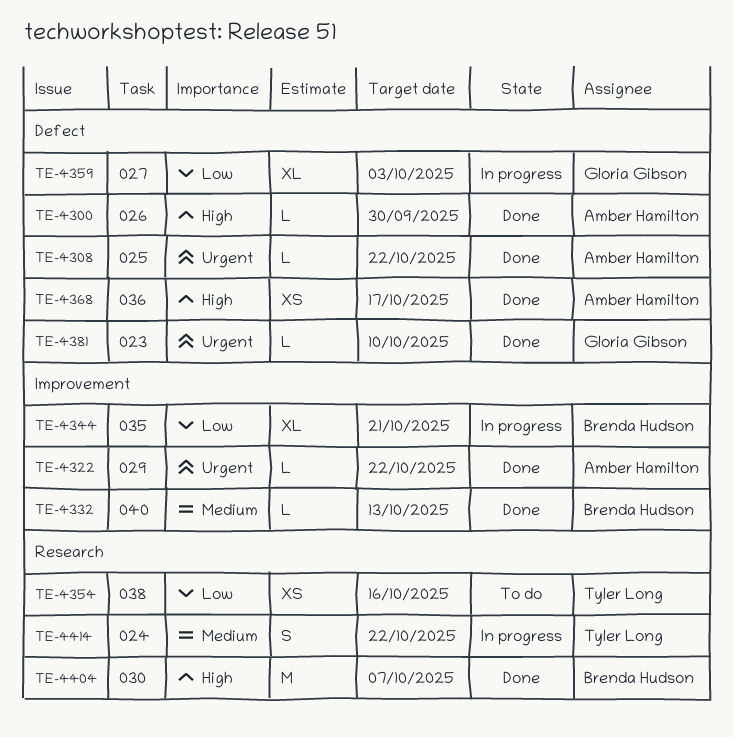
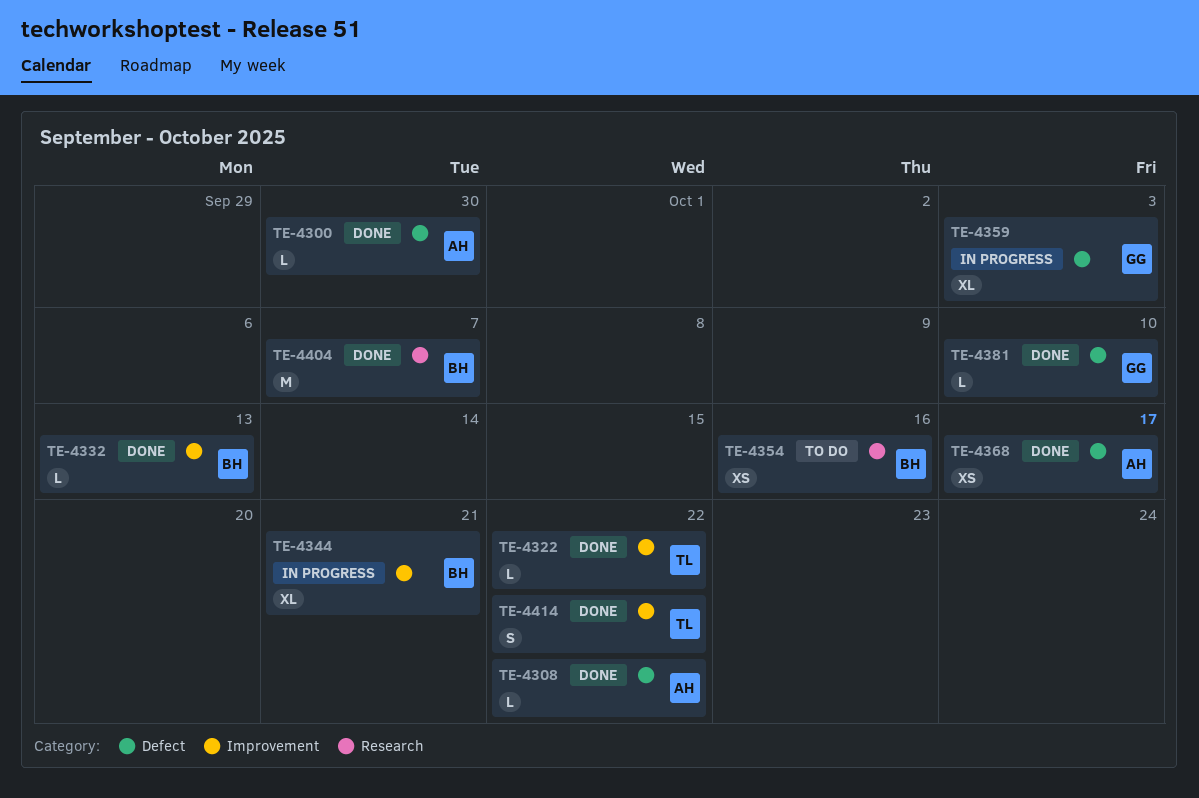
TE-4322, owner: Amber Hamilton -> Tyler Long
TE-4354, owner: Tyler Long -> Brenda Hudson
TE-4414, status: In progress -> Done
TE-4414, label: Research -> Improvement

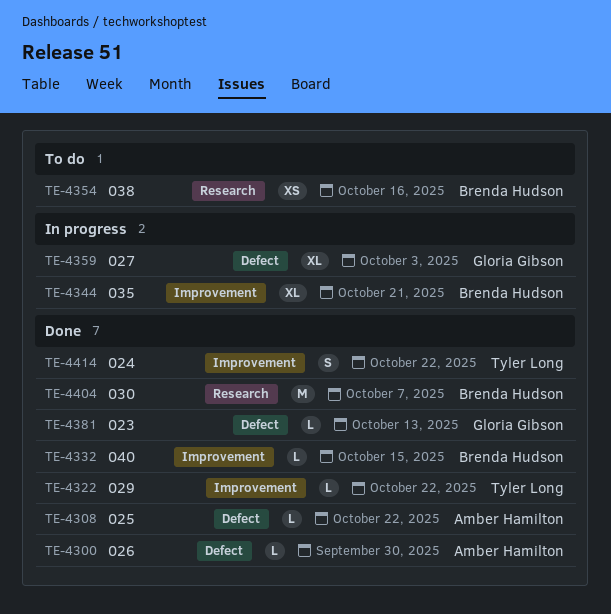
TE-4332, due: Oct 13 -> Oct 15
TE-4368: present -> none
TE-4381, due: Oct 10 -> Oct 13

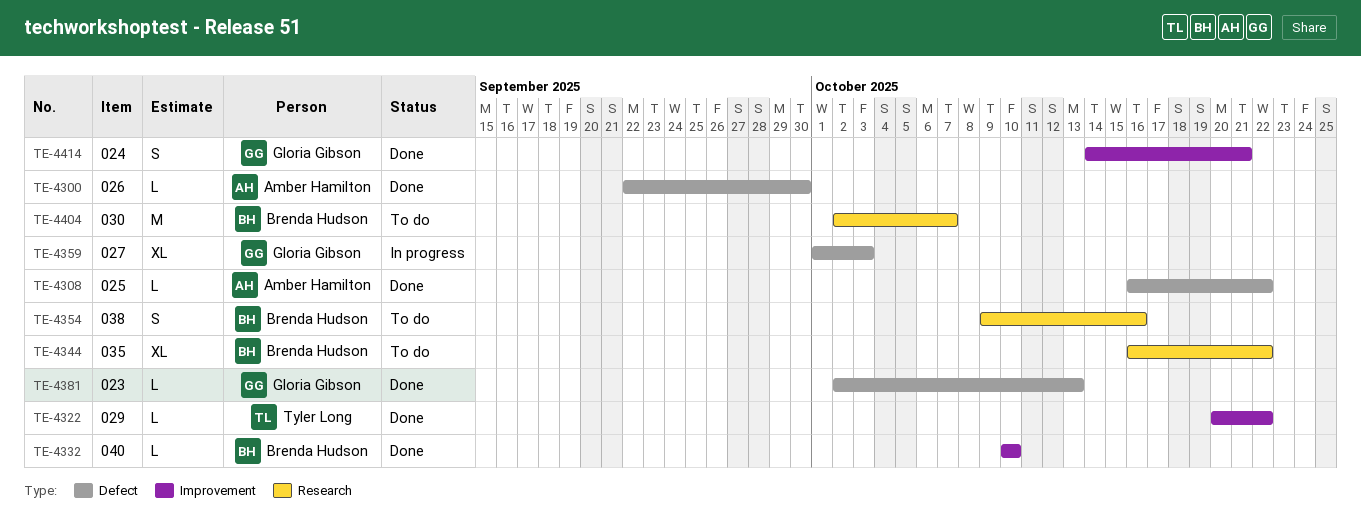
TE-4332, due: Oct 15 -> Oct 10
TE-4344, status: In progress -> To do
TE-4344, label: Improvement -> Research
TE-4344, due: Oct 21 -> Oct 22
TE-4354, estimate: XS -> S
TE-4404, status: Done -> To do
TE-4414, owner: Tyler Long -> Gloria Gibson
TE-4414, due: Oct 22 -> Oct 21

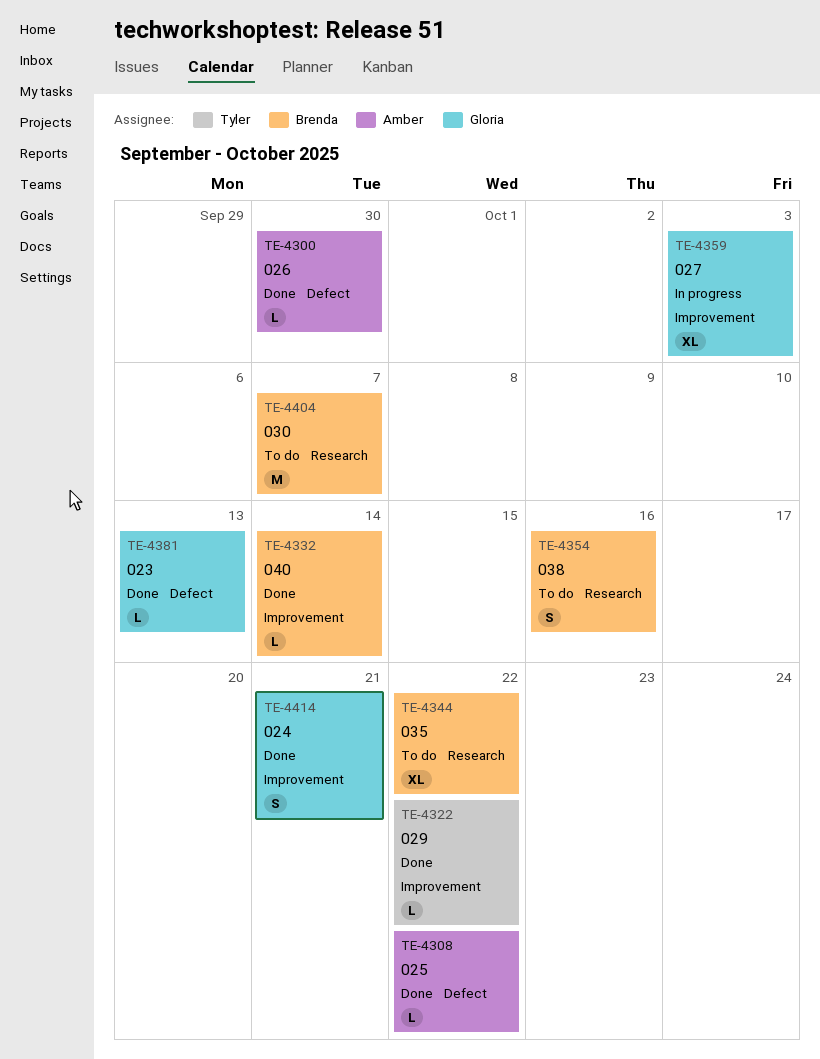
TE-4332, due: Oct 10 -> Oct 14
TE-4359, label: Defect -> Improvement

